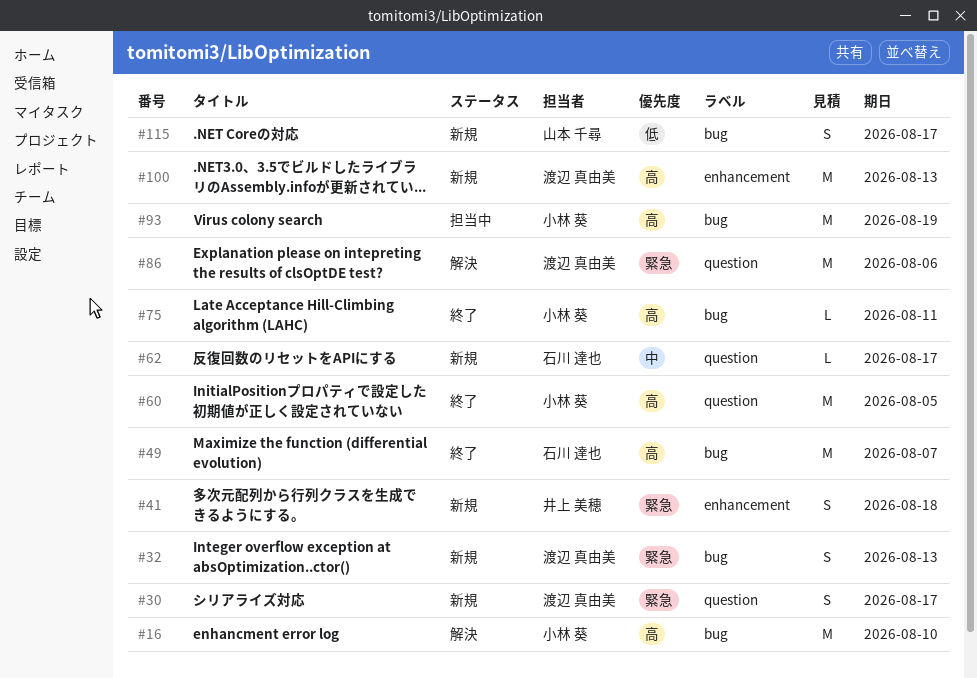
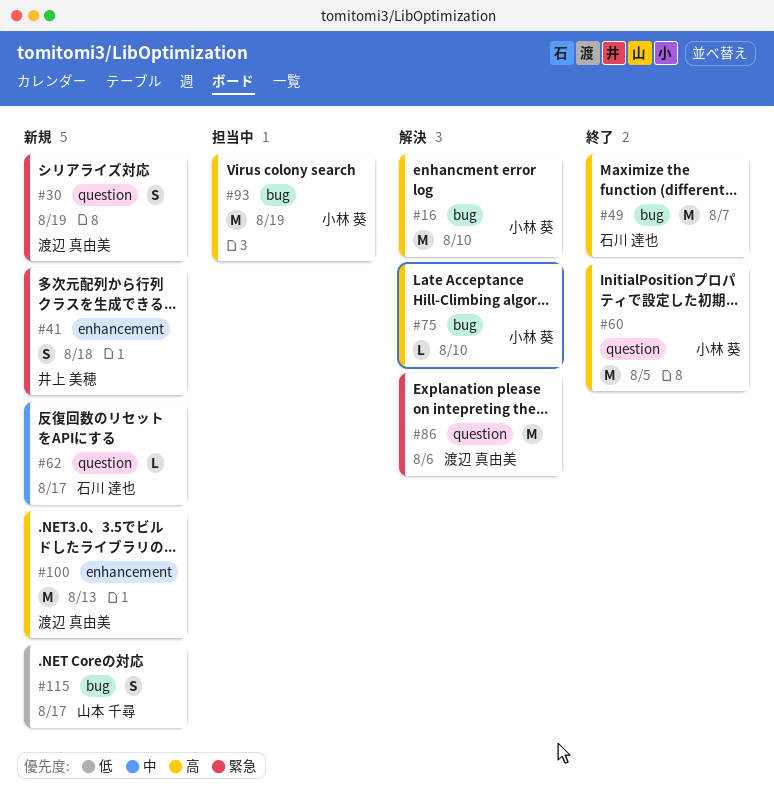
#30, due: Aug 17 -> Aug 19
#32: present -> none
#75, status: 終了 -> 解決
#75, due: Aug 11 -> Aug 10

